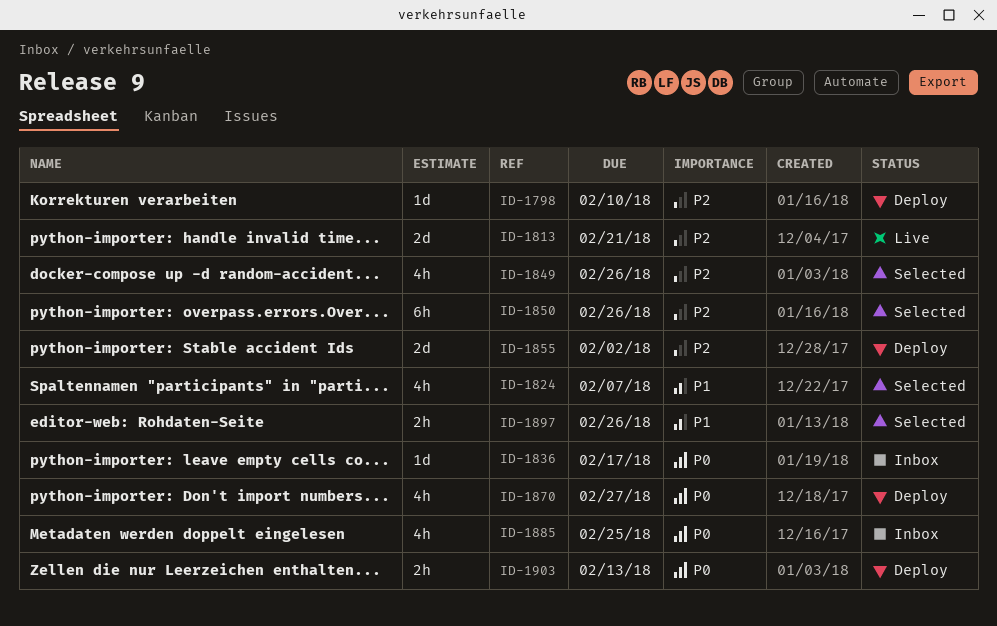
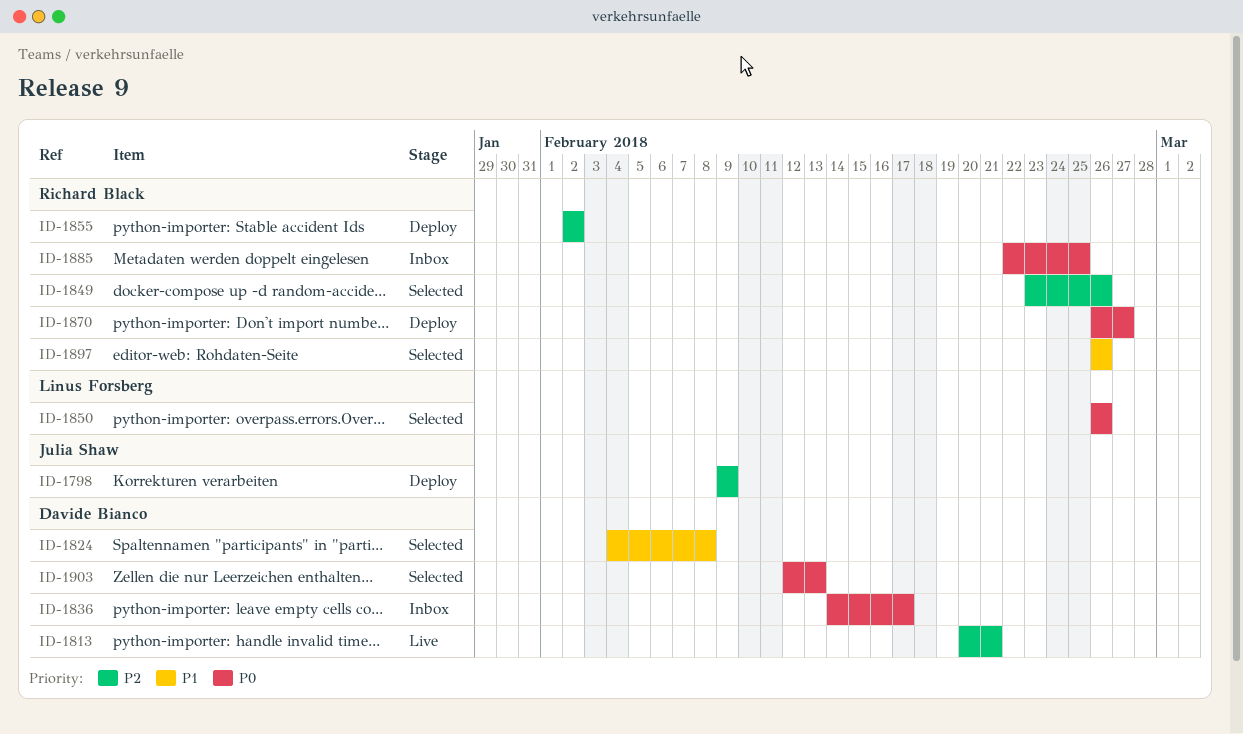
ID-1798, due: Feb 10 -> Feb 9
ID-1824, due: Feb 7 -> Feb 8
ID-1850, priority: P2 -> P0
ID-1903, status: Deploy -> Selected

